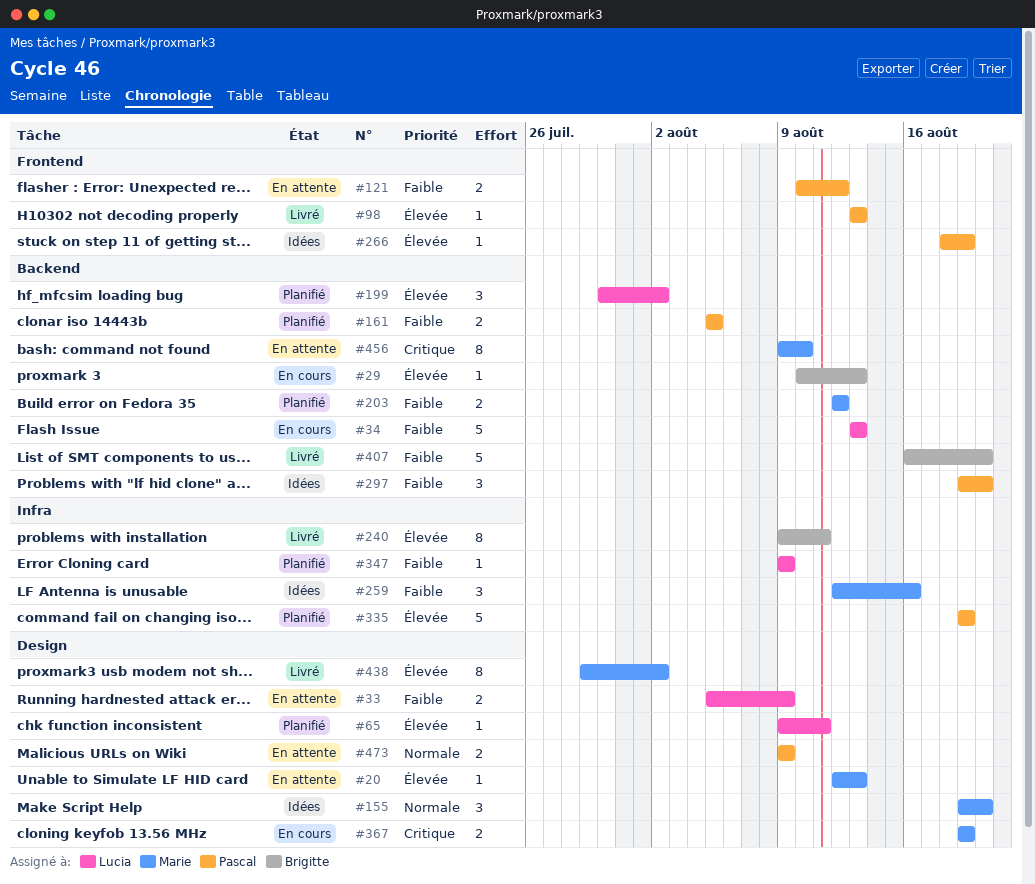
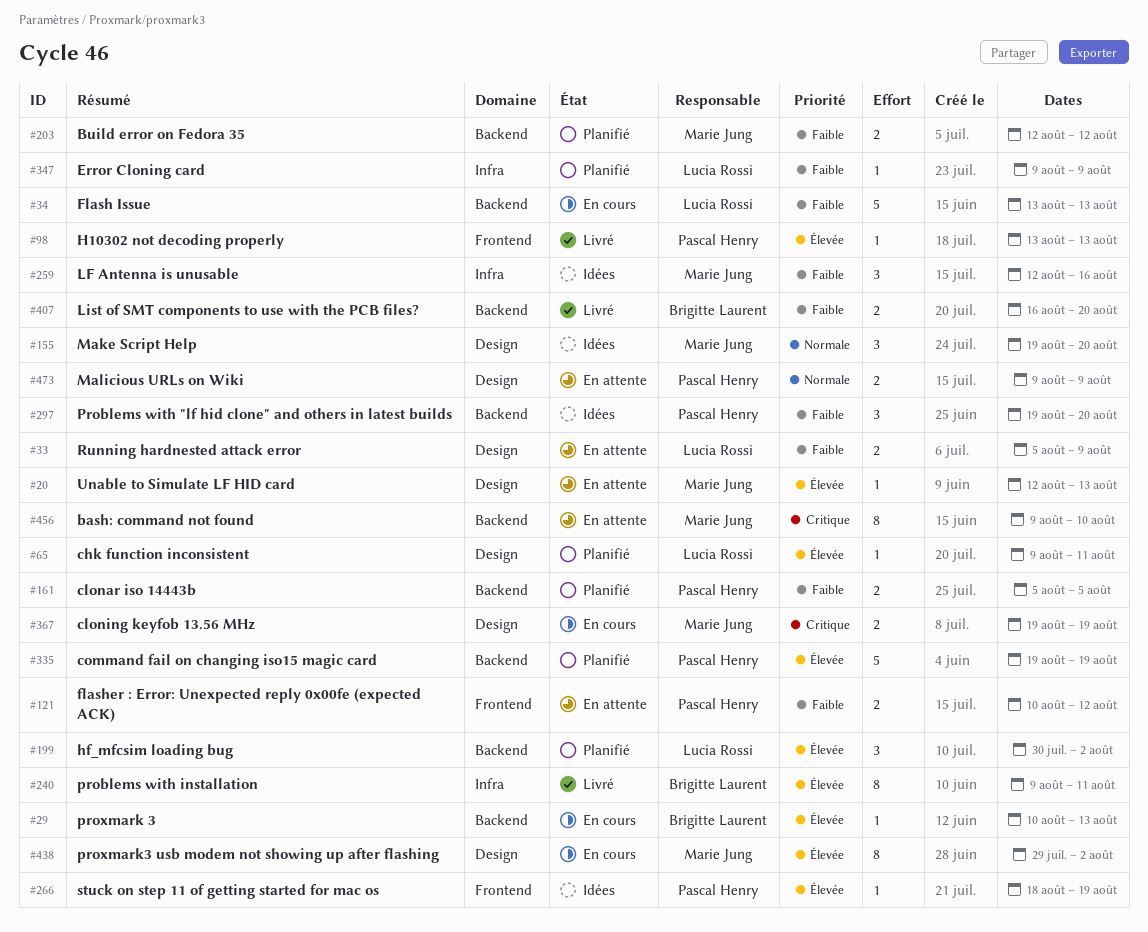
#335, label: Infra -> Backend
#407, estimate: 5 -> 2
#438, status: Livré -> En cours

